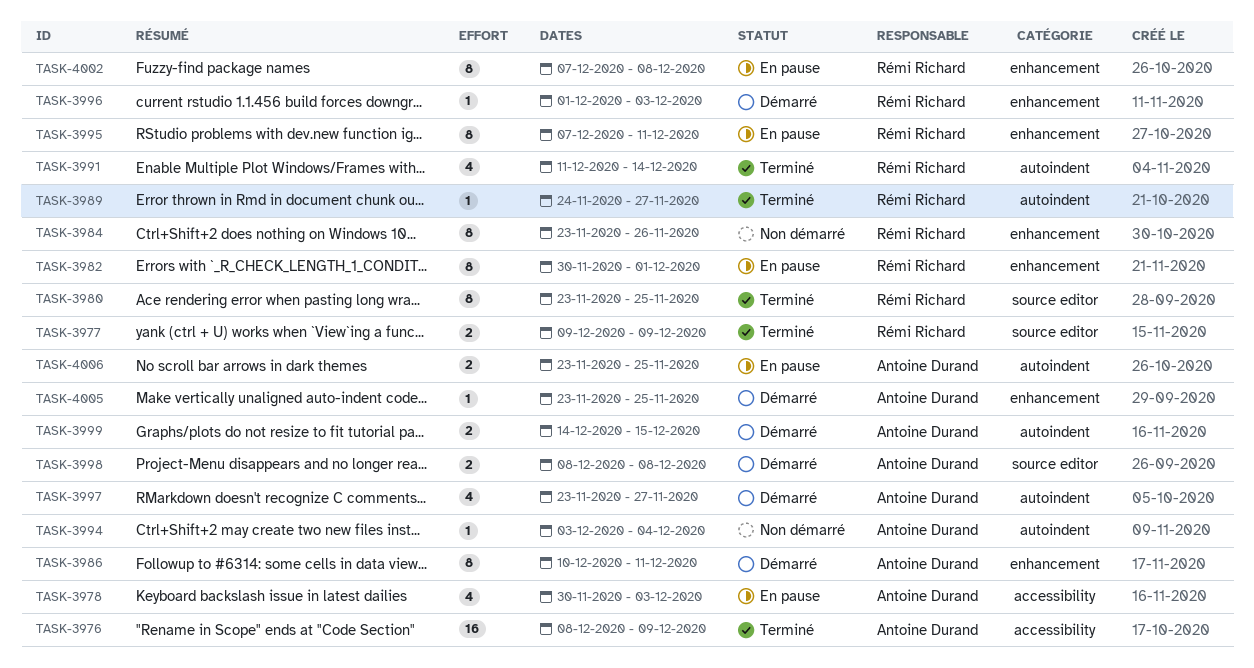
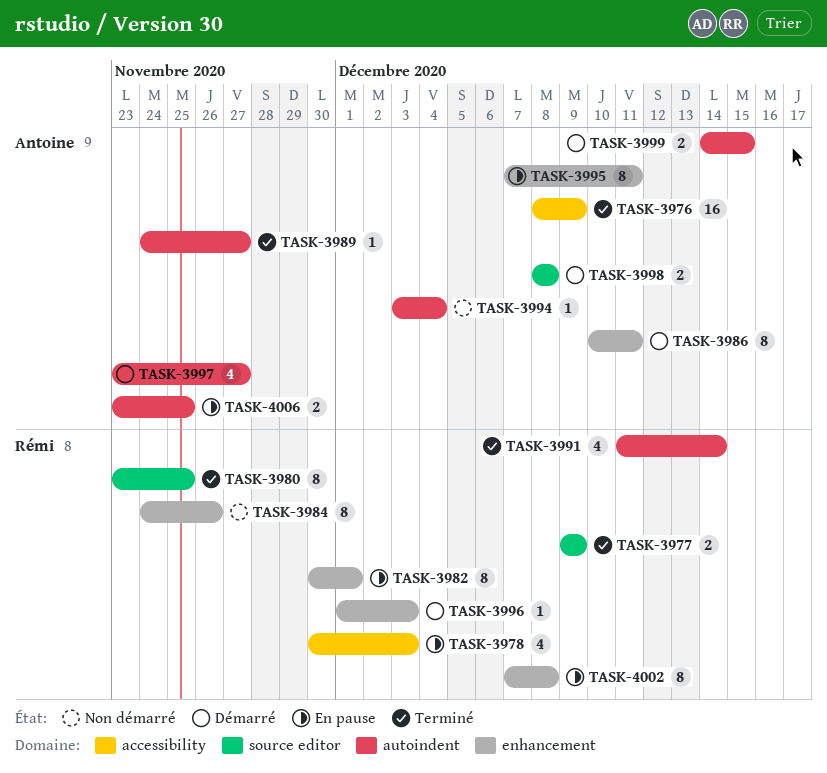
TASK-3978, owner: Antoine Durand -> Rémi Richard
TASK-3984, start: Nov 23 -> Nov 24
TASK-3989, owner: Rémi Richard -> Antoine Durand
TASK-3995, owner: Rémi Richard -> Antoine Durand
TASK-4005: present -> none

